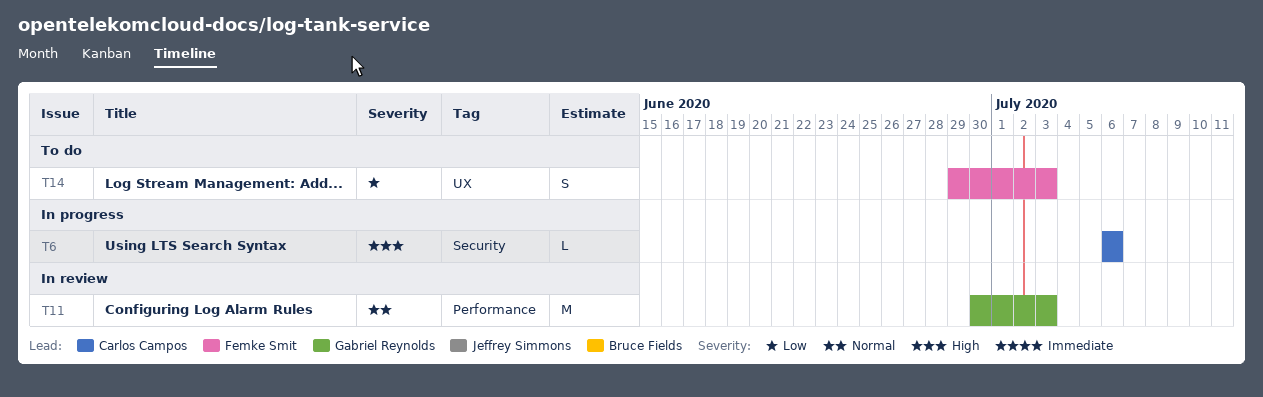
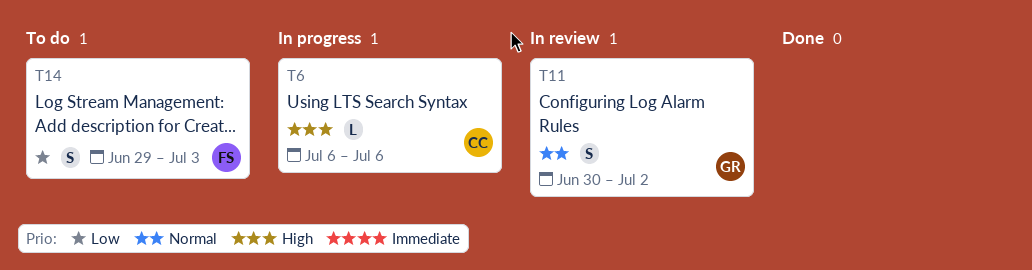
T11, estimate: M -> S
T11, due: Jul 3 -> Jul 2

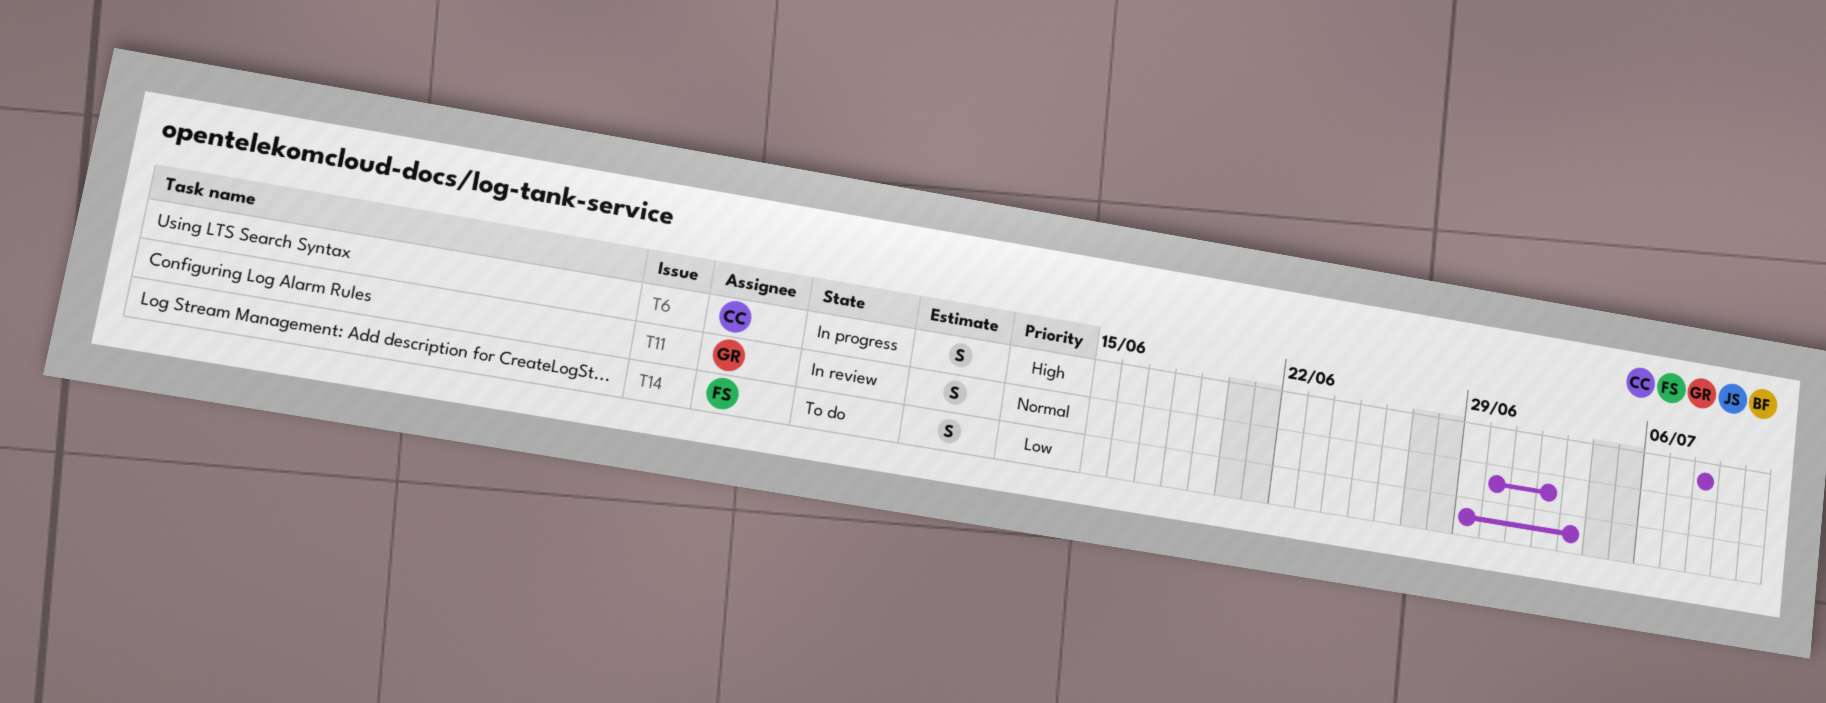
T6, estimate: L -> S
T6, start: Jul 6 -> Jul 8
T6, due: Jul 6 -> Jul 8

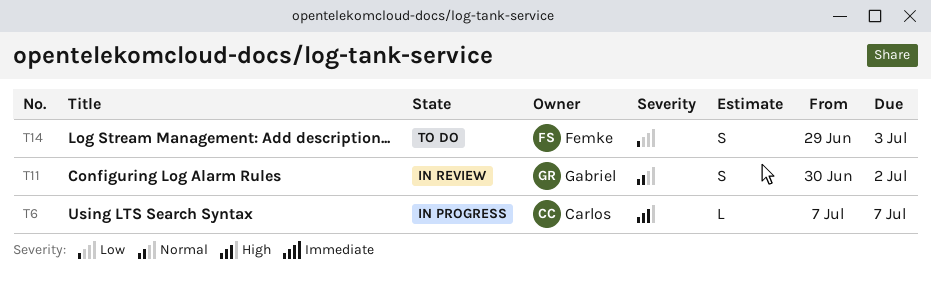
T6, estimate: S -> L
T6, start: Jul 8 -> Jul 7
T6, due: Jul 8 -> Jul 7

